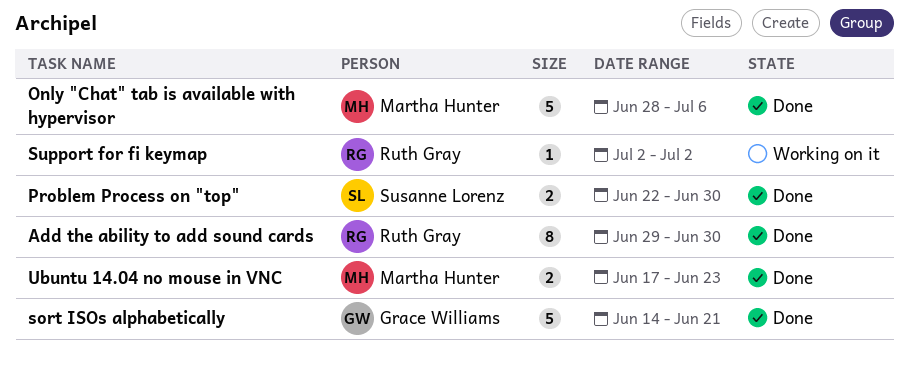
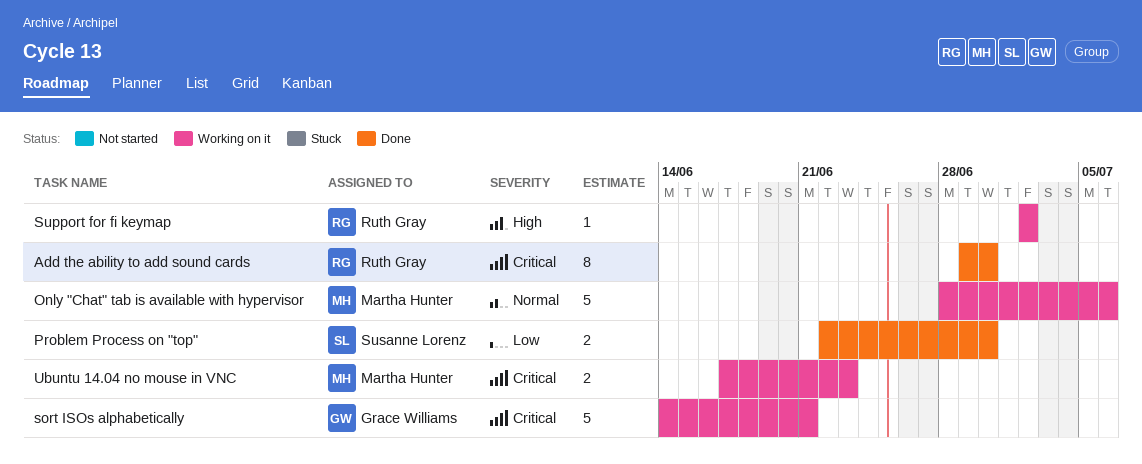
Only "Chat" tab is available with hypervisor, status: Done -> Working on it
sort ISOs alphabetically, status: Done -> Working on it
Ubuntu 14.04 no mouse in VNC, status: Done -> Working on it

